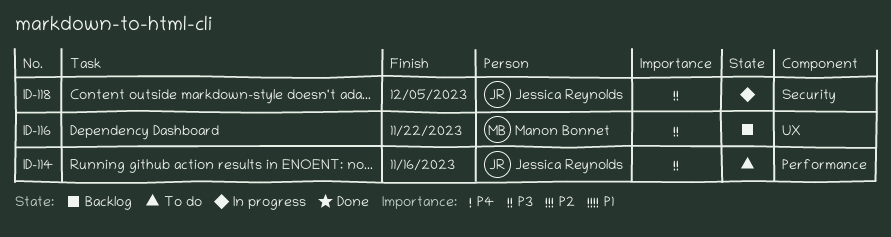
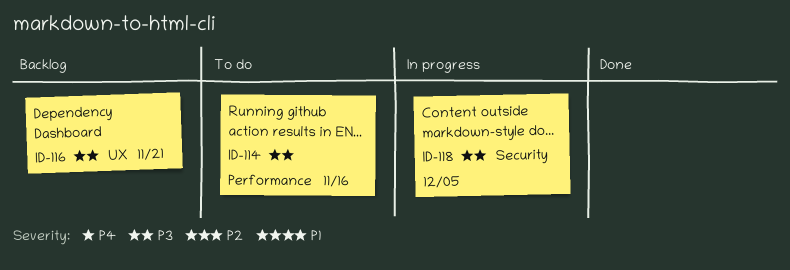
ID-116, due: Nov 22 -> Nov 21

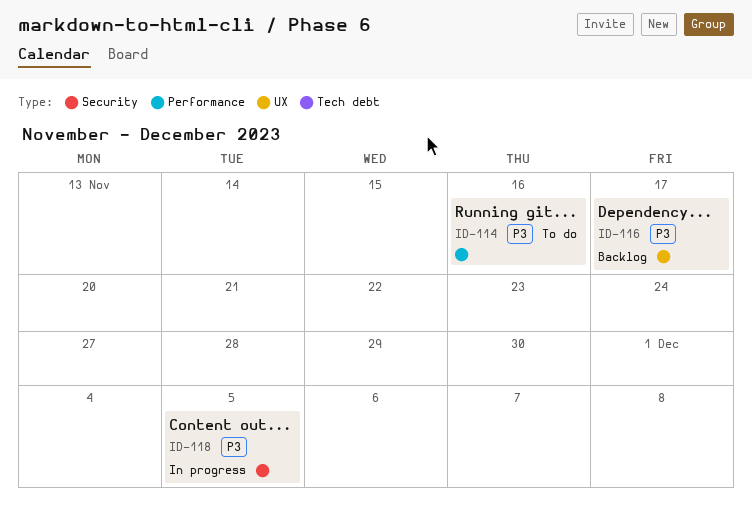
ID-116, due: Nov 21 -> Nov 17

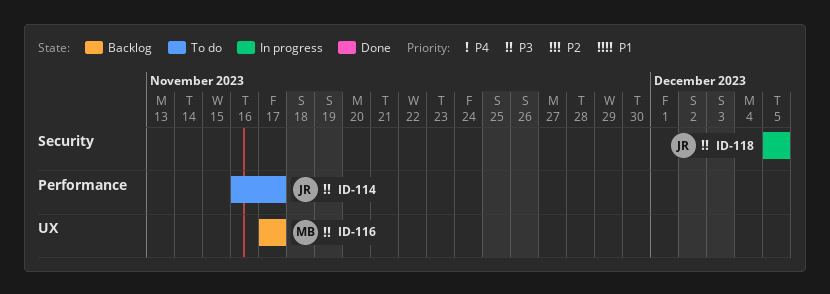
ID-114, due: Nov 16 -> Nov 17

